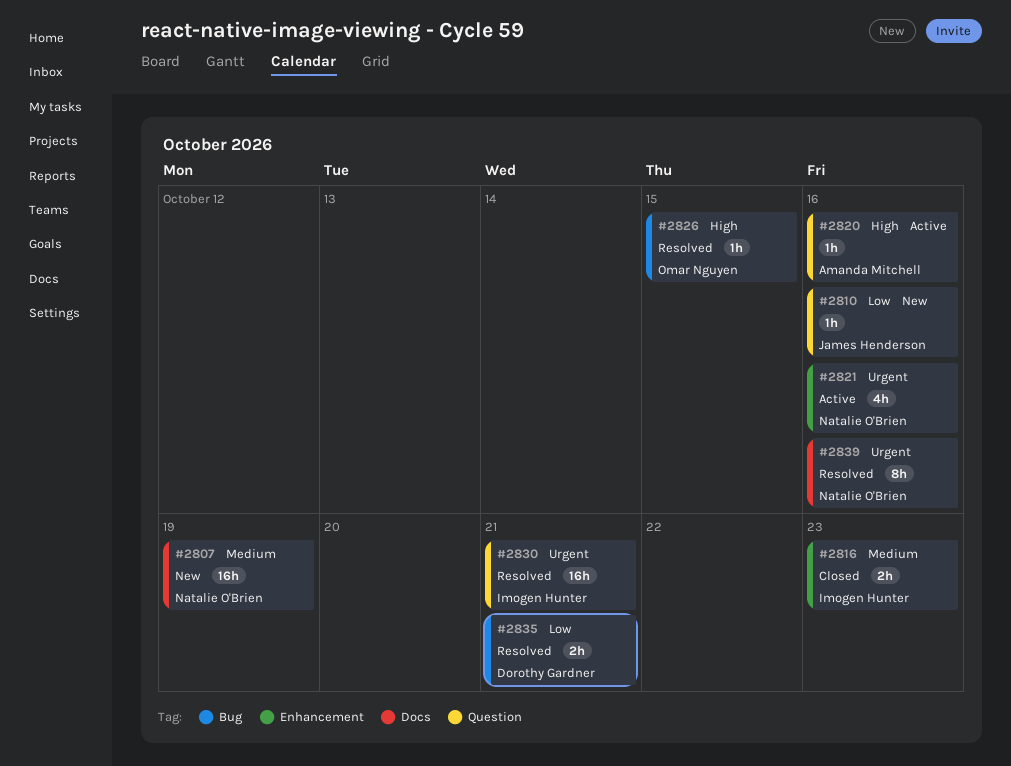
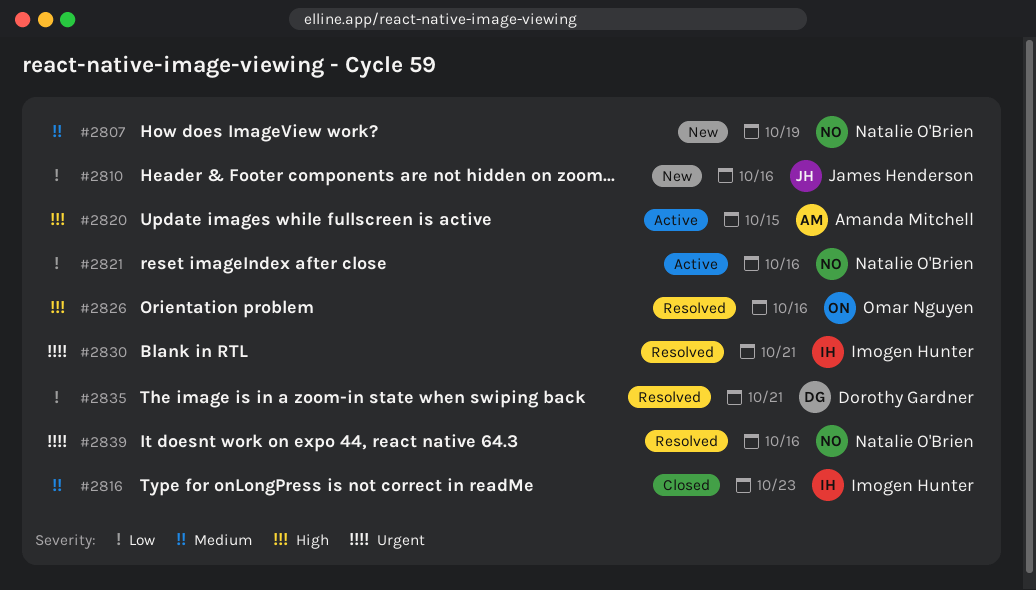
#2820, due: Oct 16 -> Oct 15
#2821, priority: Urgent -> Low
#2826, due: Oct 15 -> Oct 16

